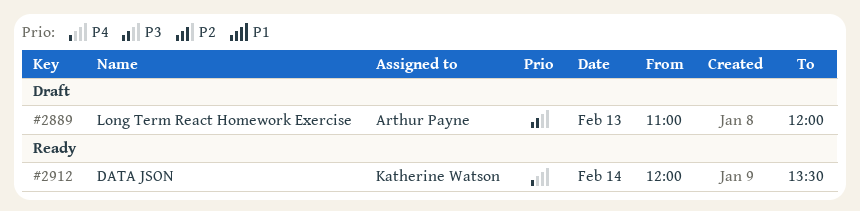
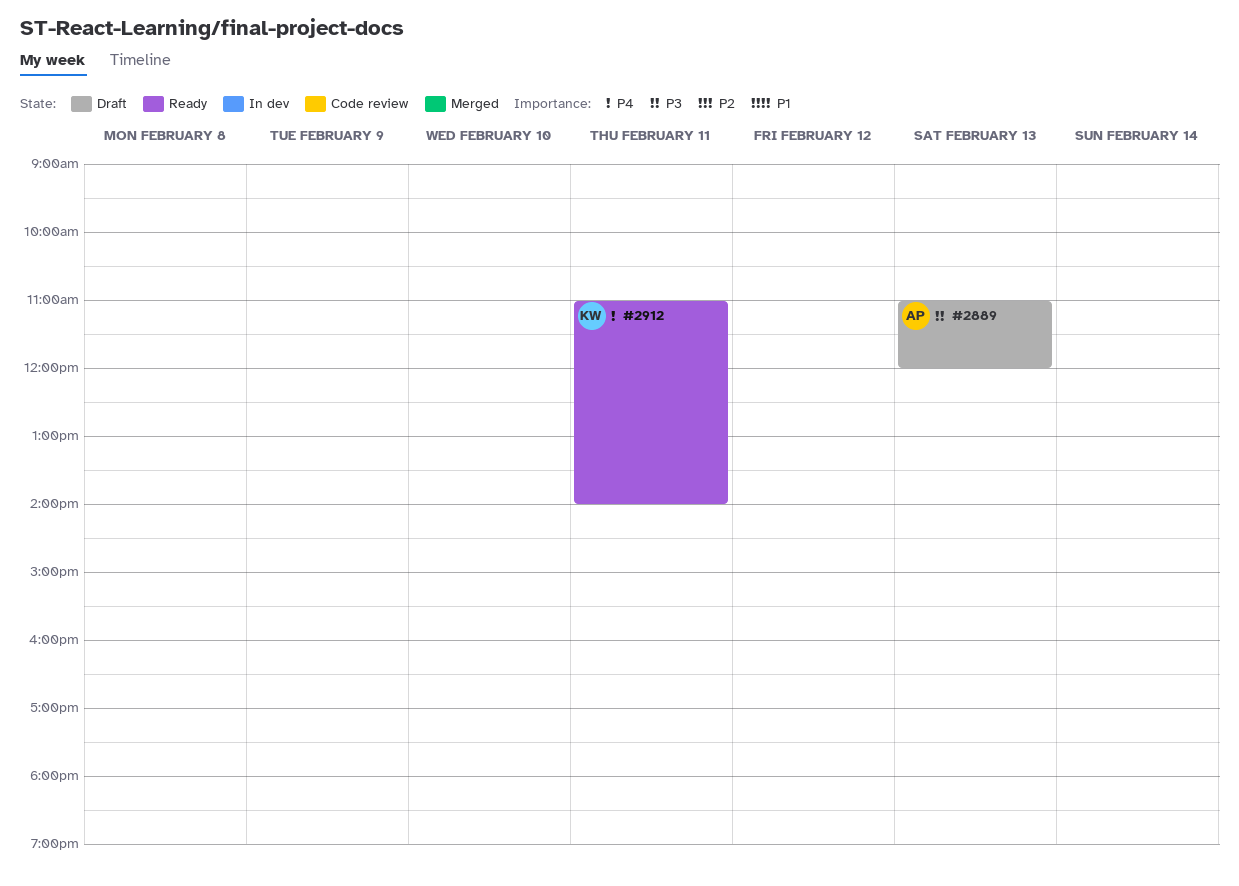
#2912, day: Feb 14 -> Feb 11
#2912, begins: 12:00 -> 11:00
#2912, ends: 13:30 -> 14:00

